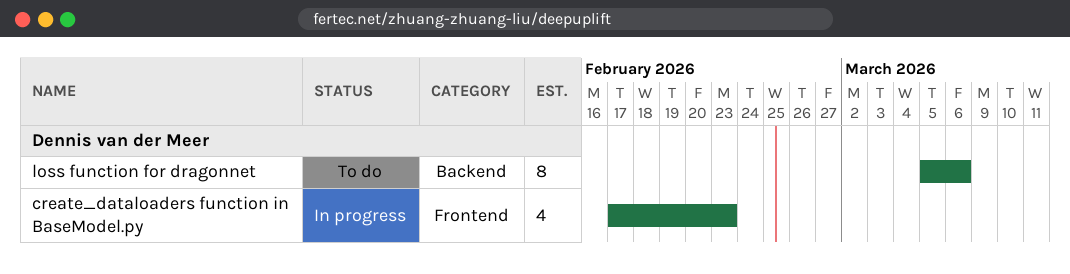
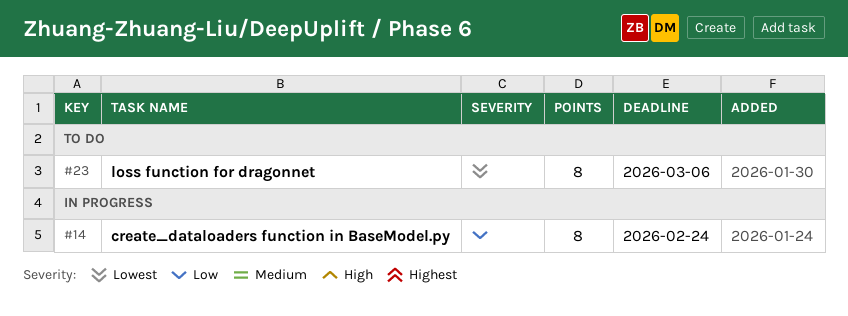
create_dataloaders function in BaseModel.py, estimate: 4 -> 8
create_dataloaders function in BaseModel.py, due: Feb 23 -> Feb 24

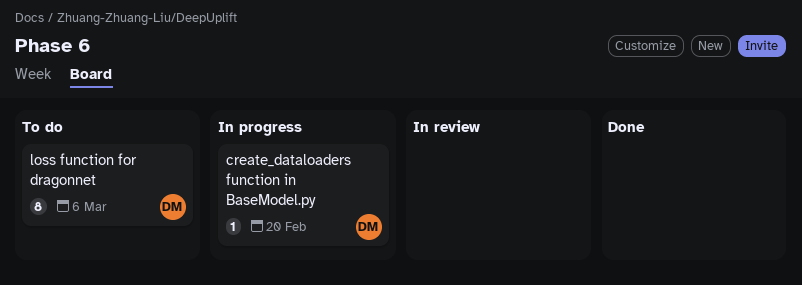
create_dataloaders function in BaseModel.py, estimate: 8 -> 1
create_dataloaders function in BaseModel.py, due: Feb 24 -> Feb 20

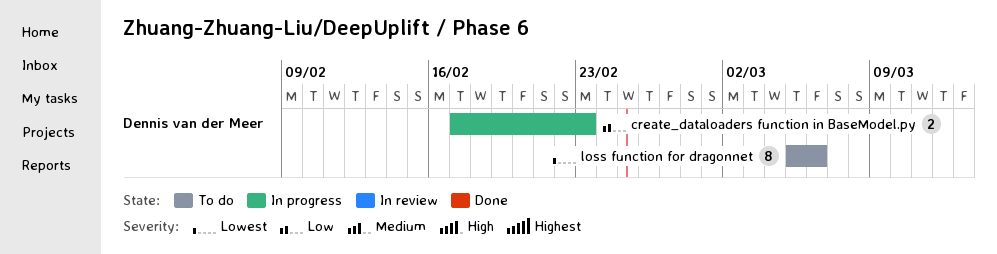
create_dataloaders function in BaseModel.py, estimate: 1 -> 2
create_dataloaders function in BaseModel.py, due: Feb 20 -> Feb 23

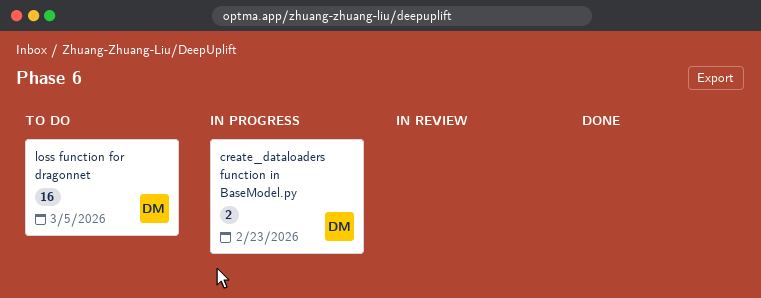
loss function for dragonnet, estimate: 8 -> 16
loss function for dragonnet, due: Mar 6 -> Mar 5

